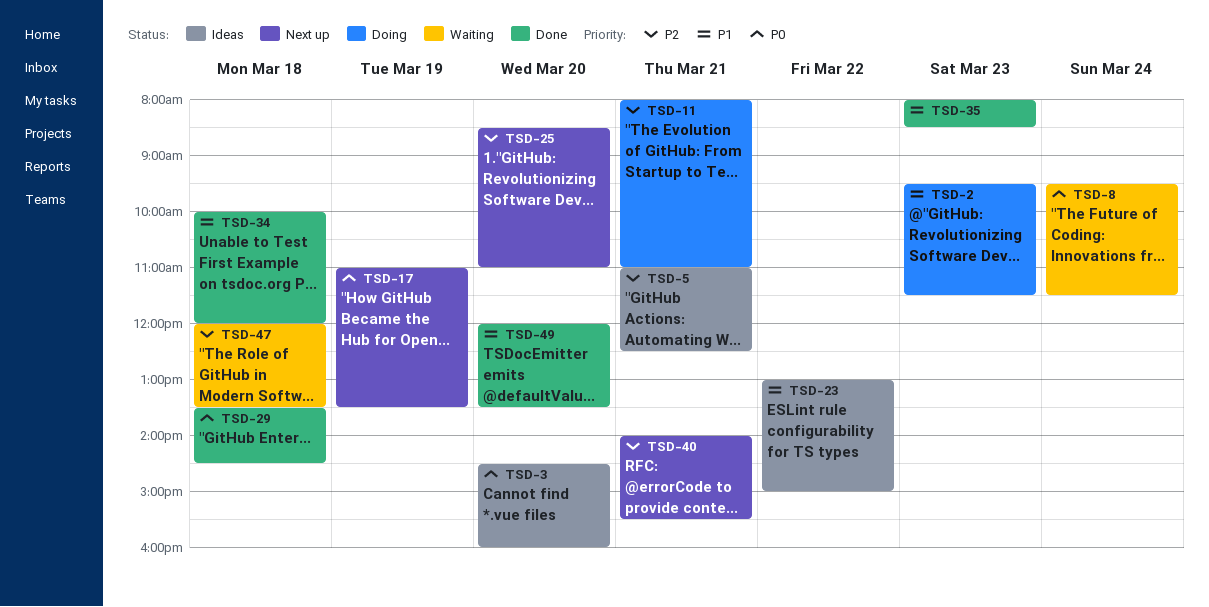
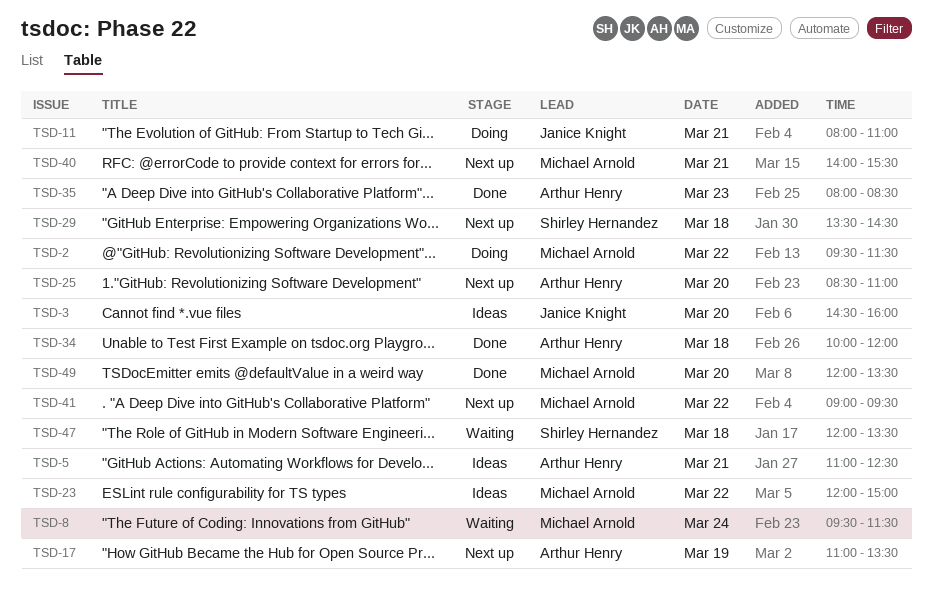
TSD-2, day: Mar 23 -> Mar 22
TSD-23, begins: 13:00 -> 12:00
TSD-29, status: Done -> Next up
TSD-41: none -> present

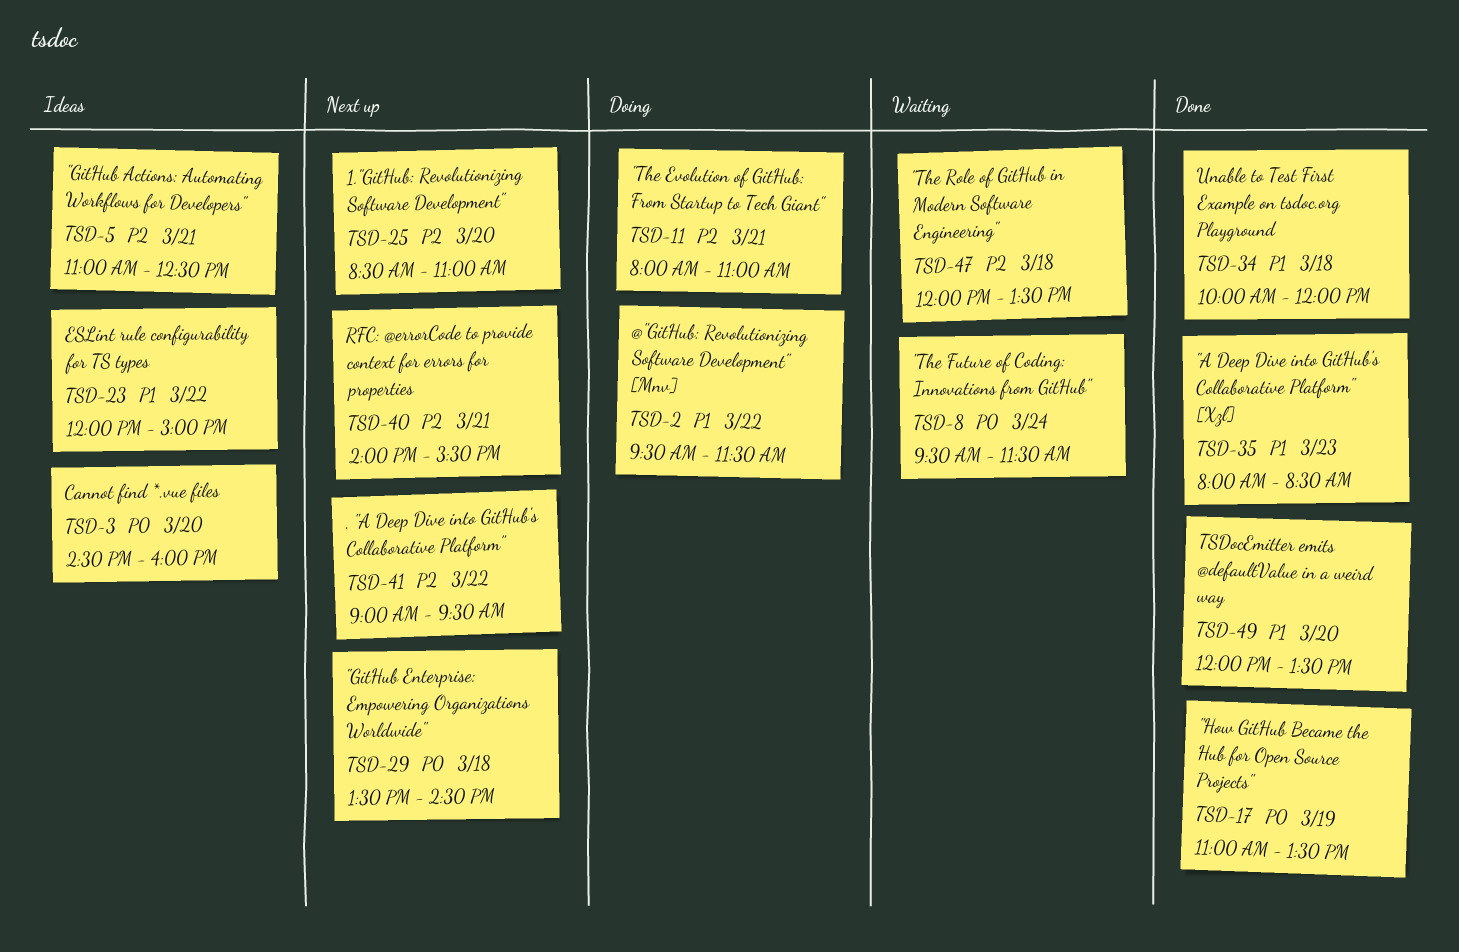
TSD-17, status: Next up -> Done

